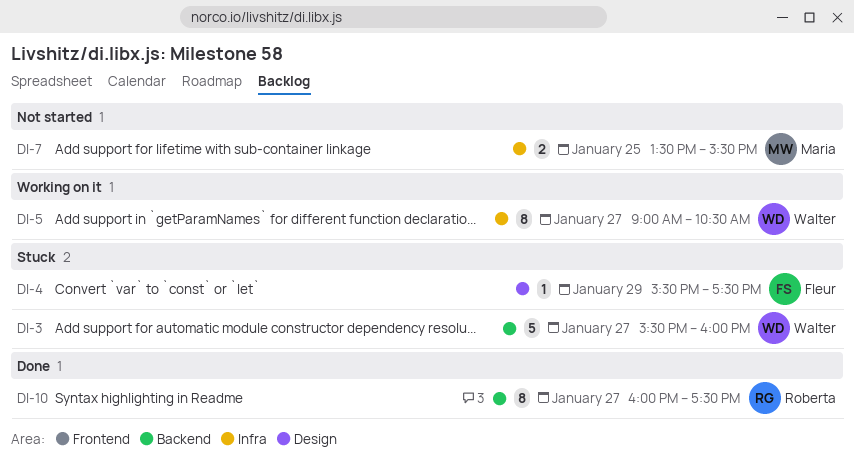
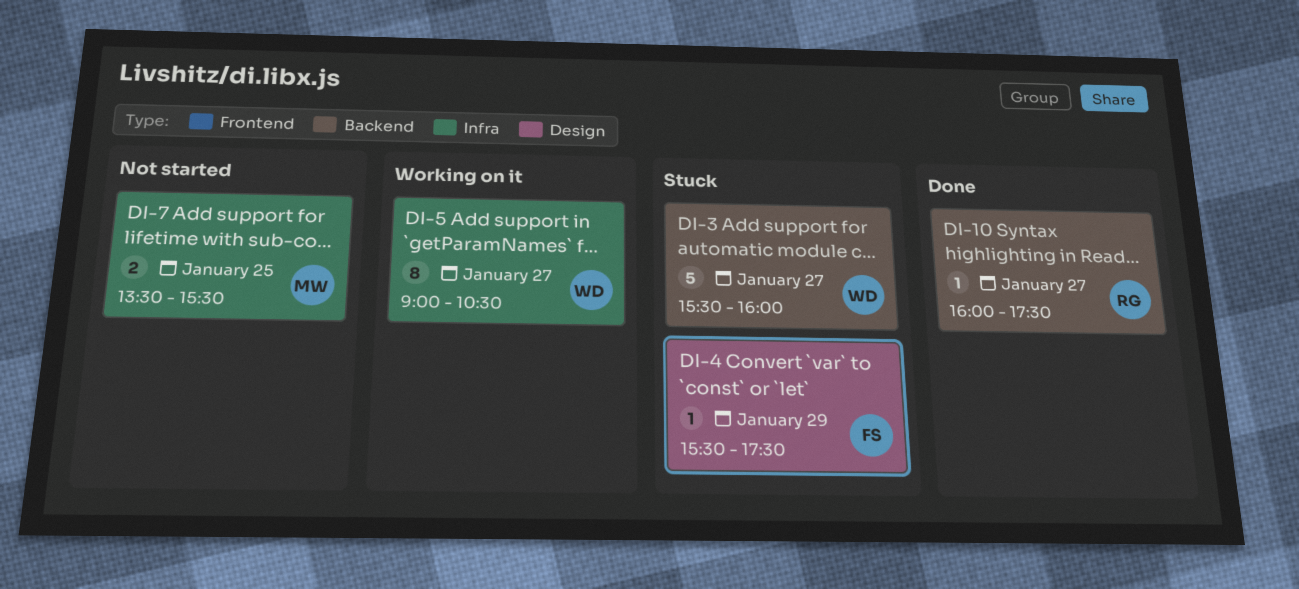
DI-10, estimate: 8 -> 1

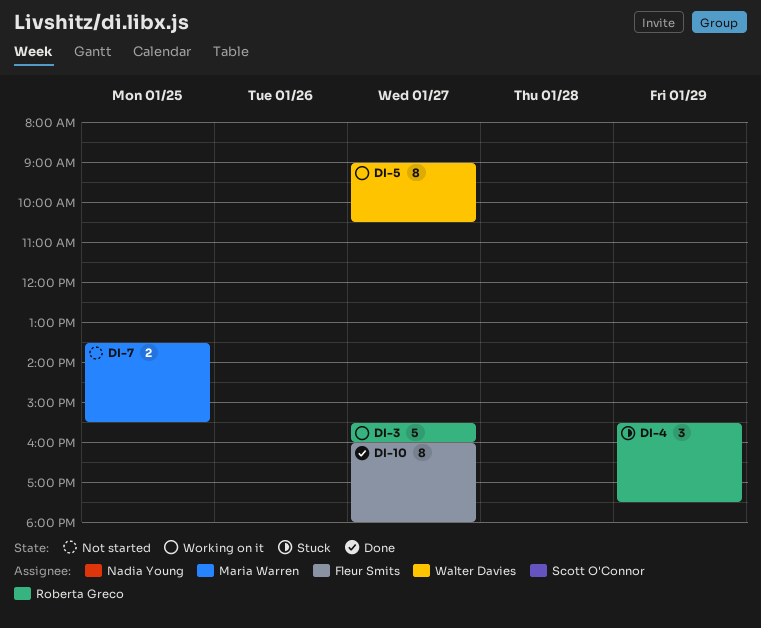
DI-3, status: Stuck -> Working on it
DI-3, owner: Walter Davies -> Roberta Greco
DI-4, owner: Fleur Smits -> Roberta Greco
DI-4, estimate: 1 -> 3
DI-10, owner: Roberta Greco -> Fleur Smits
DI-10, estimate: 1 -> 8
DI-10, ends: 17:30 -> 18:00

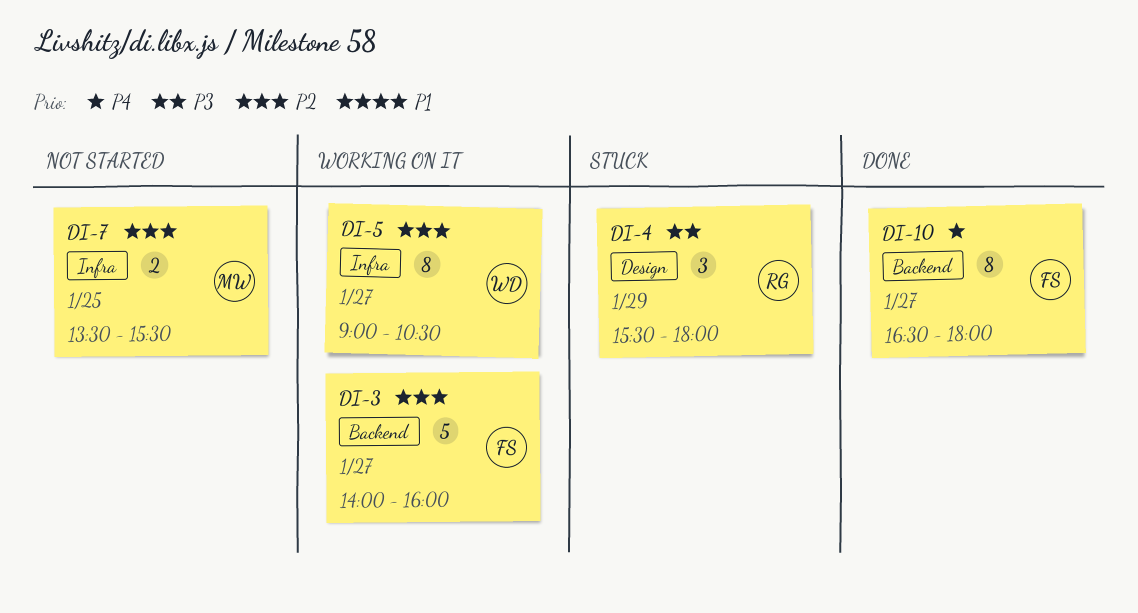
DI-3, owner: Roberta Greco -> Fleur Smits
DI-3, begins: 15:30 -> 14:00
DI-4, ends: 17:30 -> 18:00
DI-10, begins: 16:00 -> 16:30

